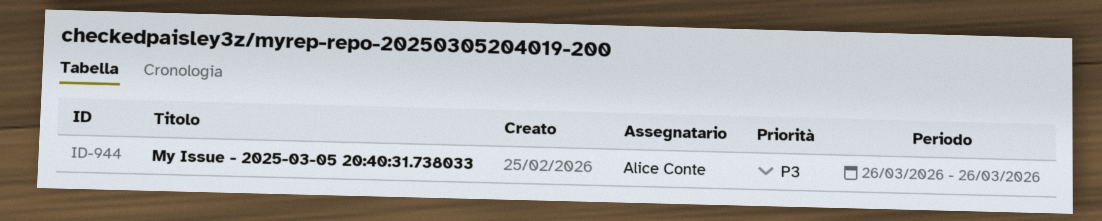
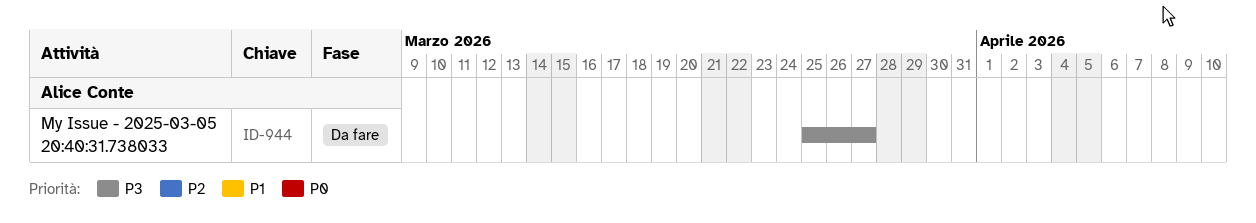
ID-944, start: Mar 26 -> Mar 25
ID-944, due: Mar 26 -> Mar 27

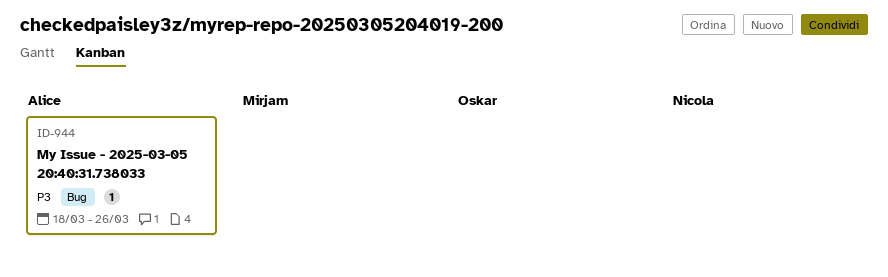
ID-944, start: Mar 25 -> Mar 18
ID-944, due: Mar 27 -> Mar 26

